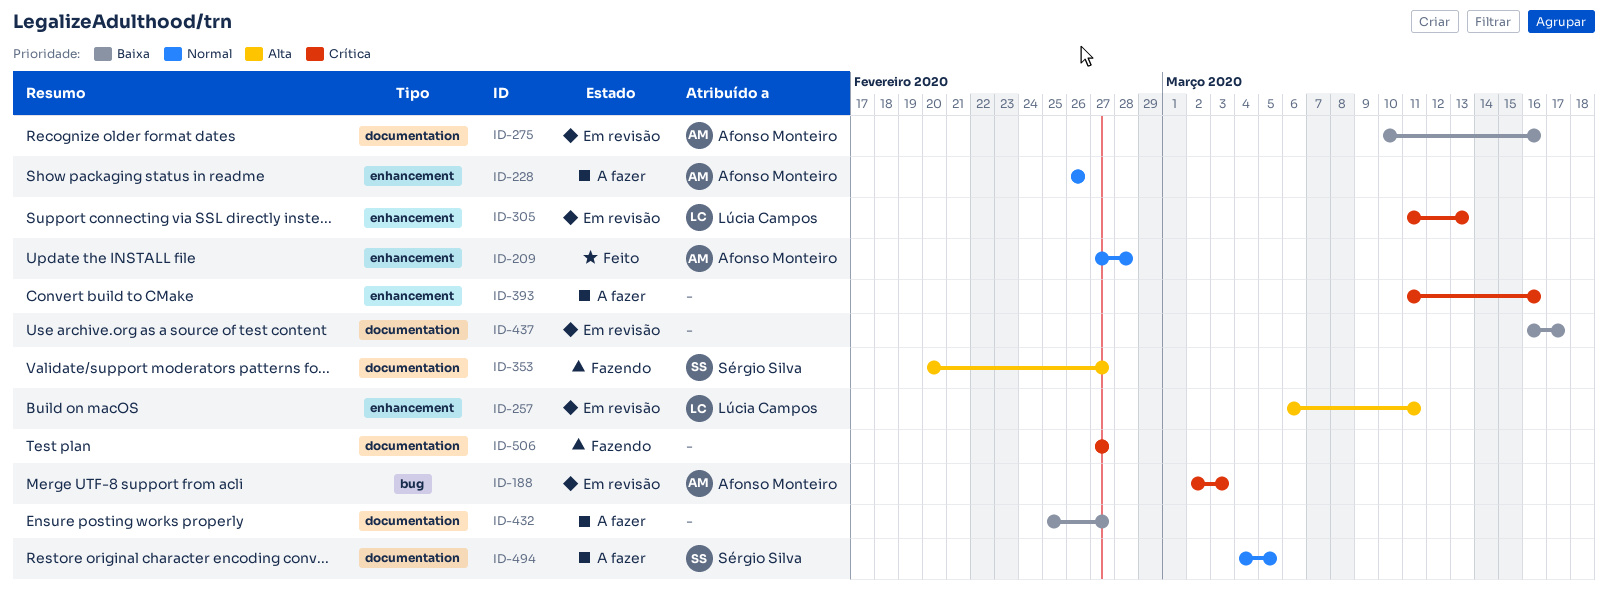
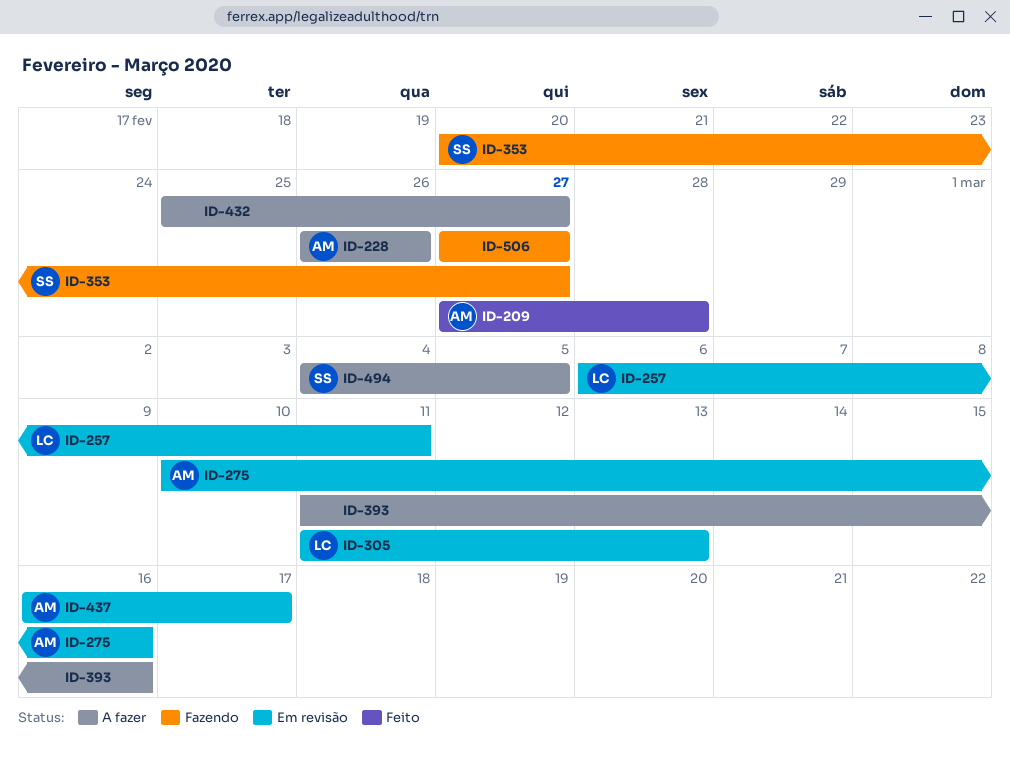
ID-188: present -> none
ID-437, owner: none -> Afonso Monteiro

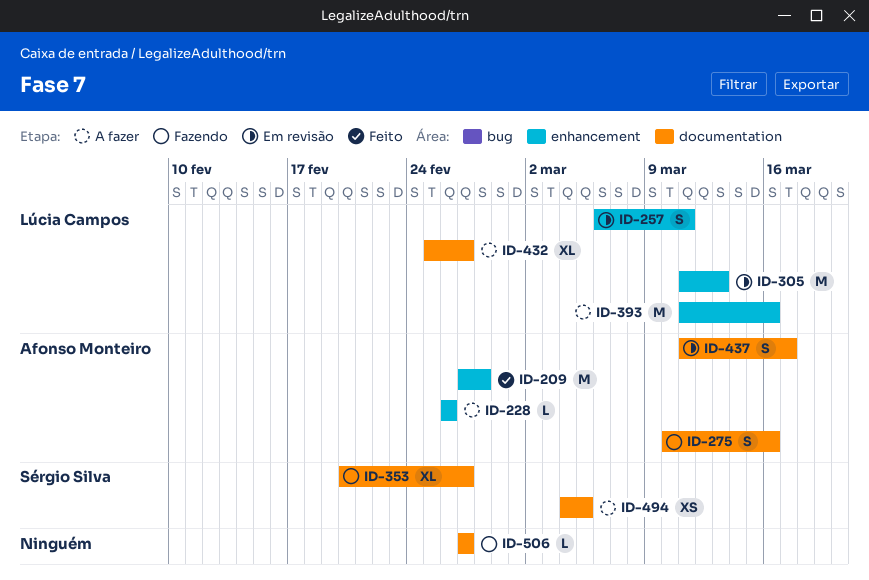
ID-275, status: Em revisão -> Fazendo
ID-393, owner: none -> Lúcia Campos
ID-432, owner: none -> Lúcia Campos
ID-437, start: Mar 16 -> Mar 11

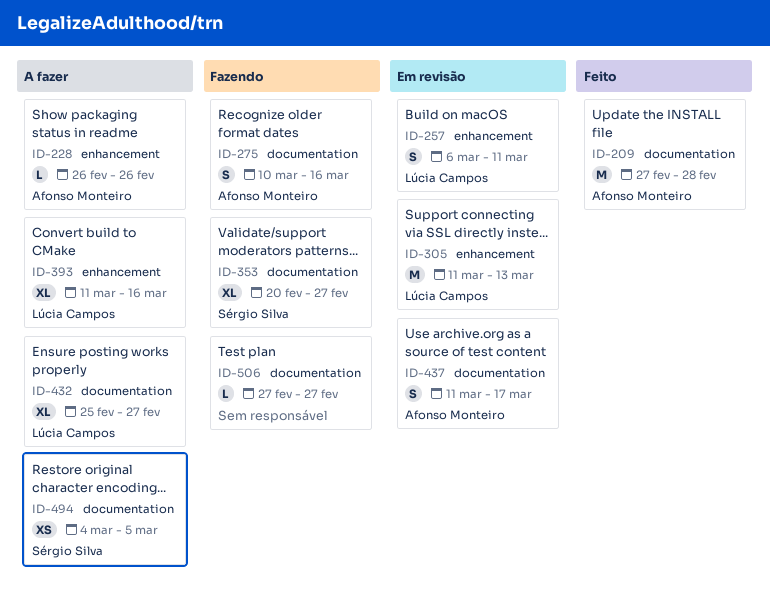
ID-209, label: enhancement -> documentation
ID-393, estimate: M -> XL

